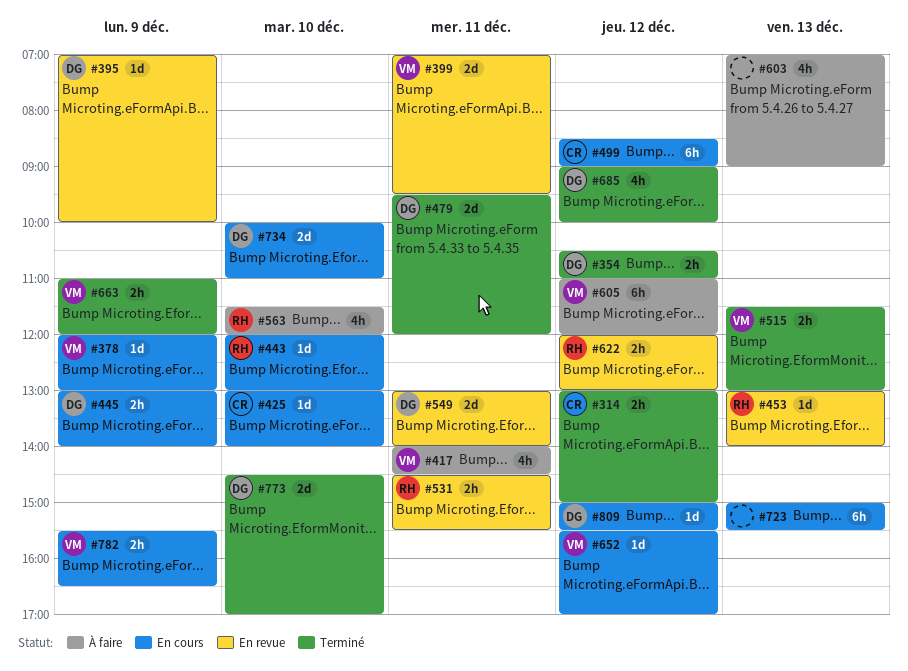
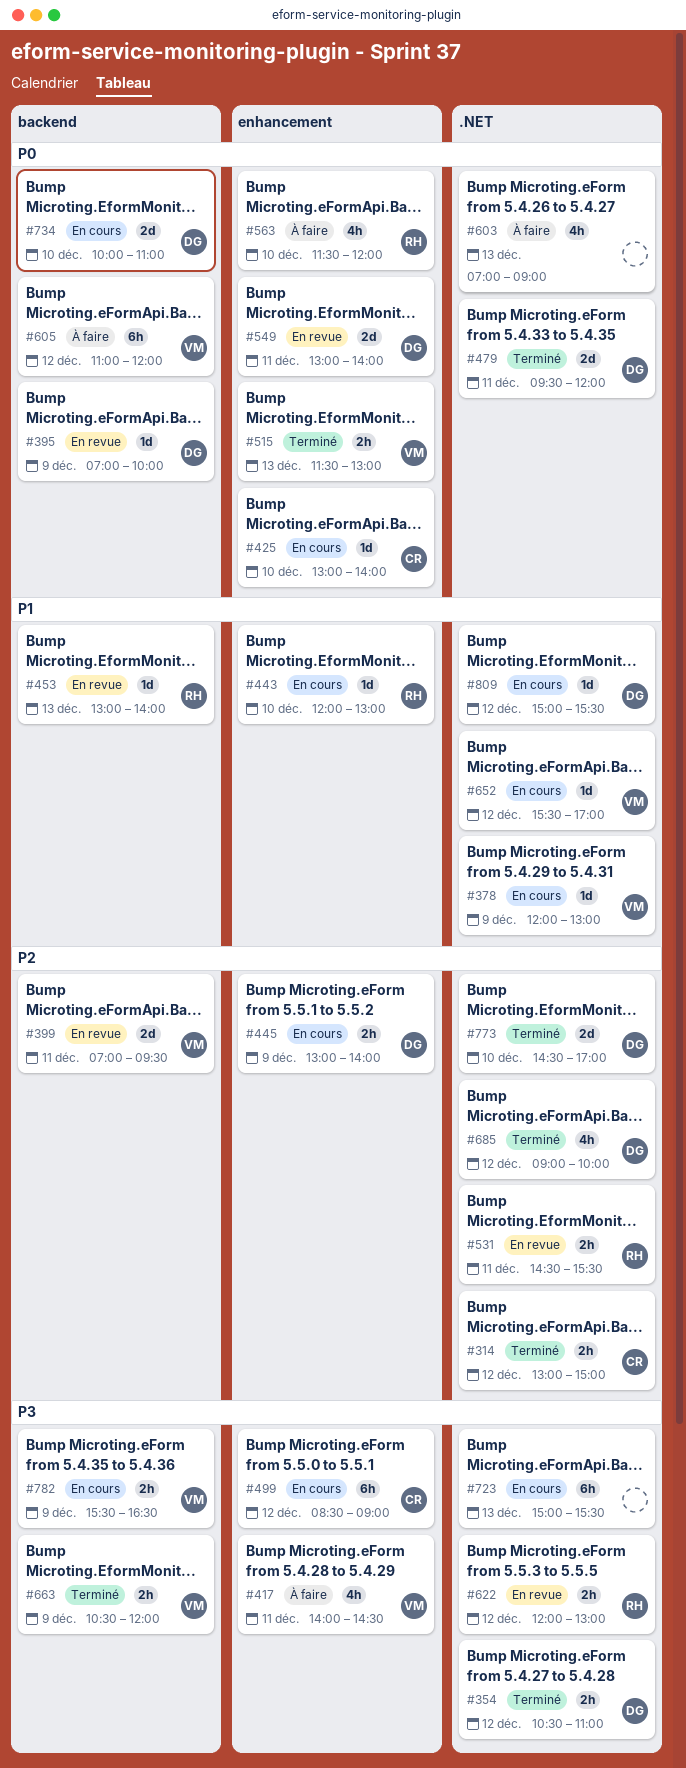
#663, begins: 11:00 -> 10:30

